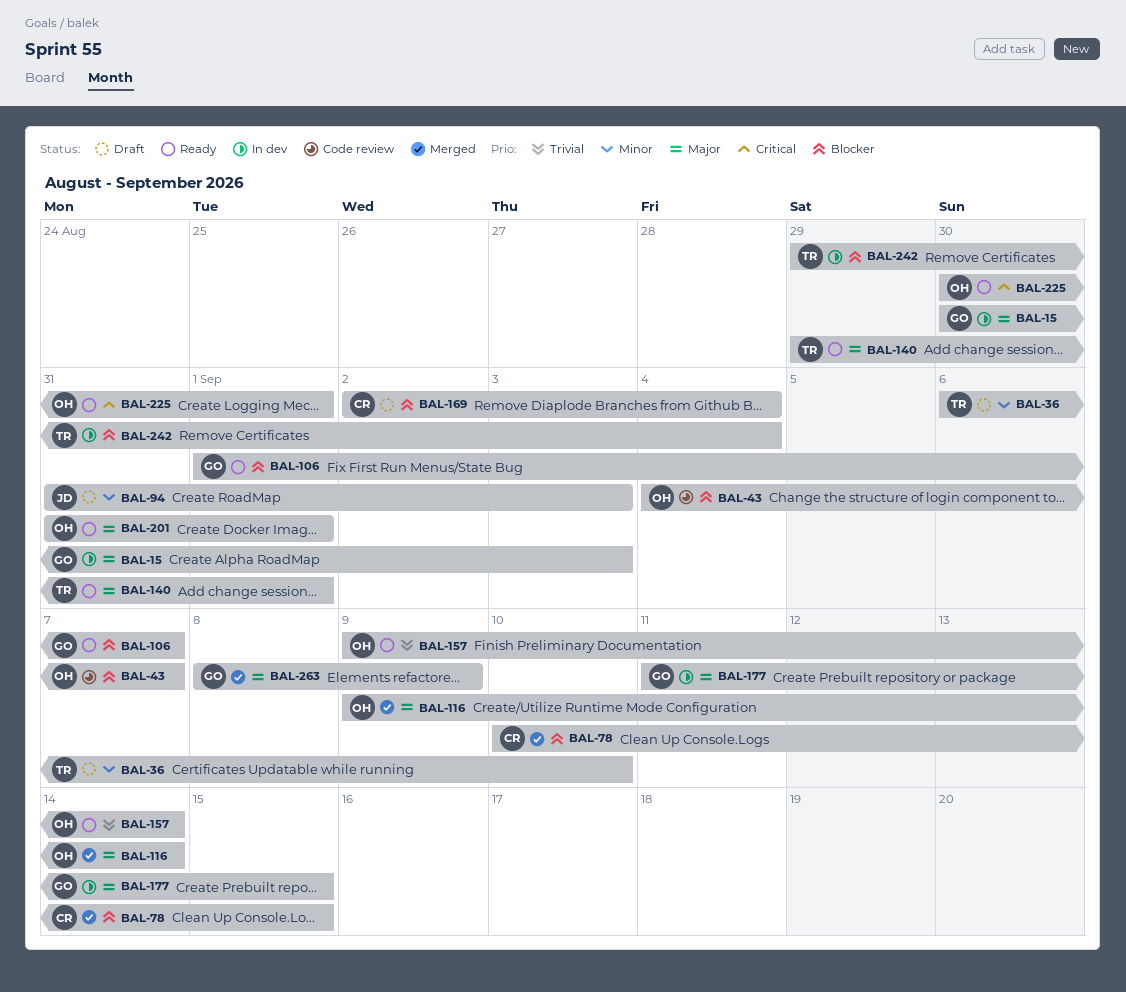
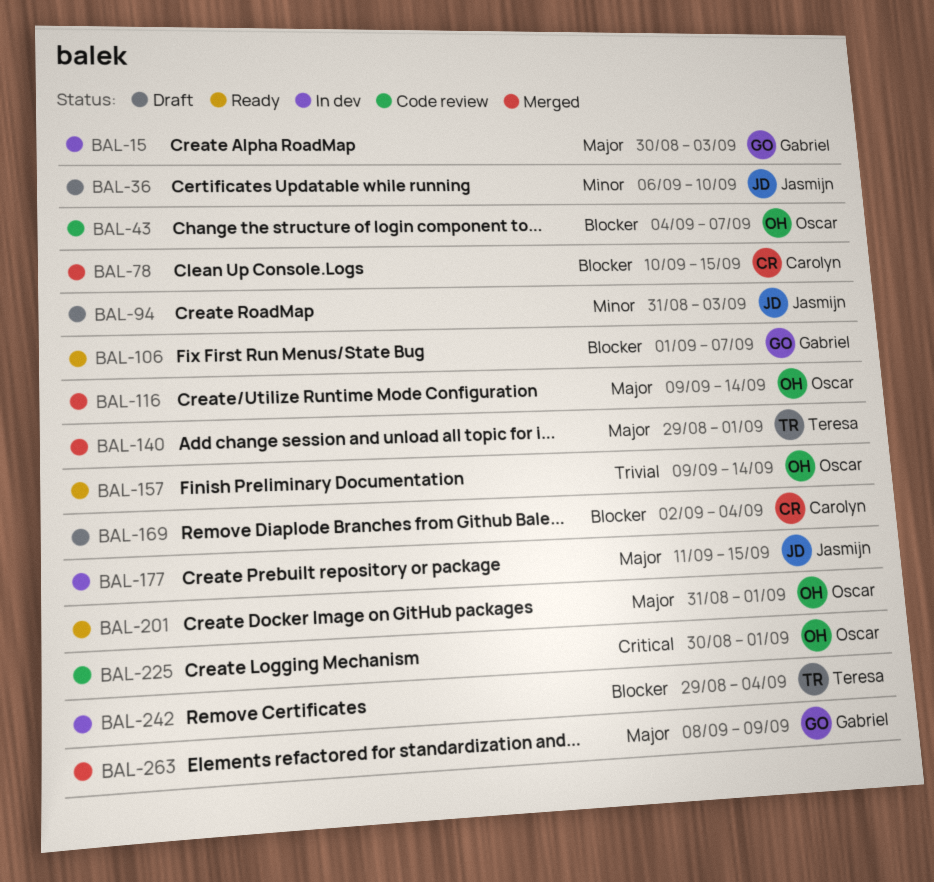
BAL-36, owner: Teresa -> Jasmijn
BAL-140, status: Ready -> Merged
BAL-177, owner: Gabriel -> Jasmijn
BAL-225, status: Ready -> Code review

